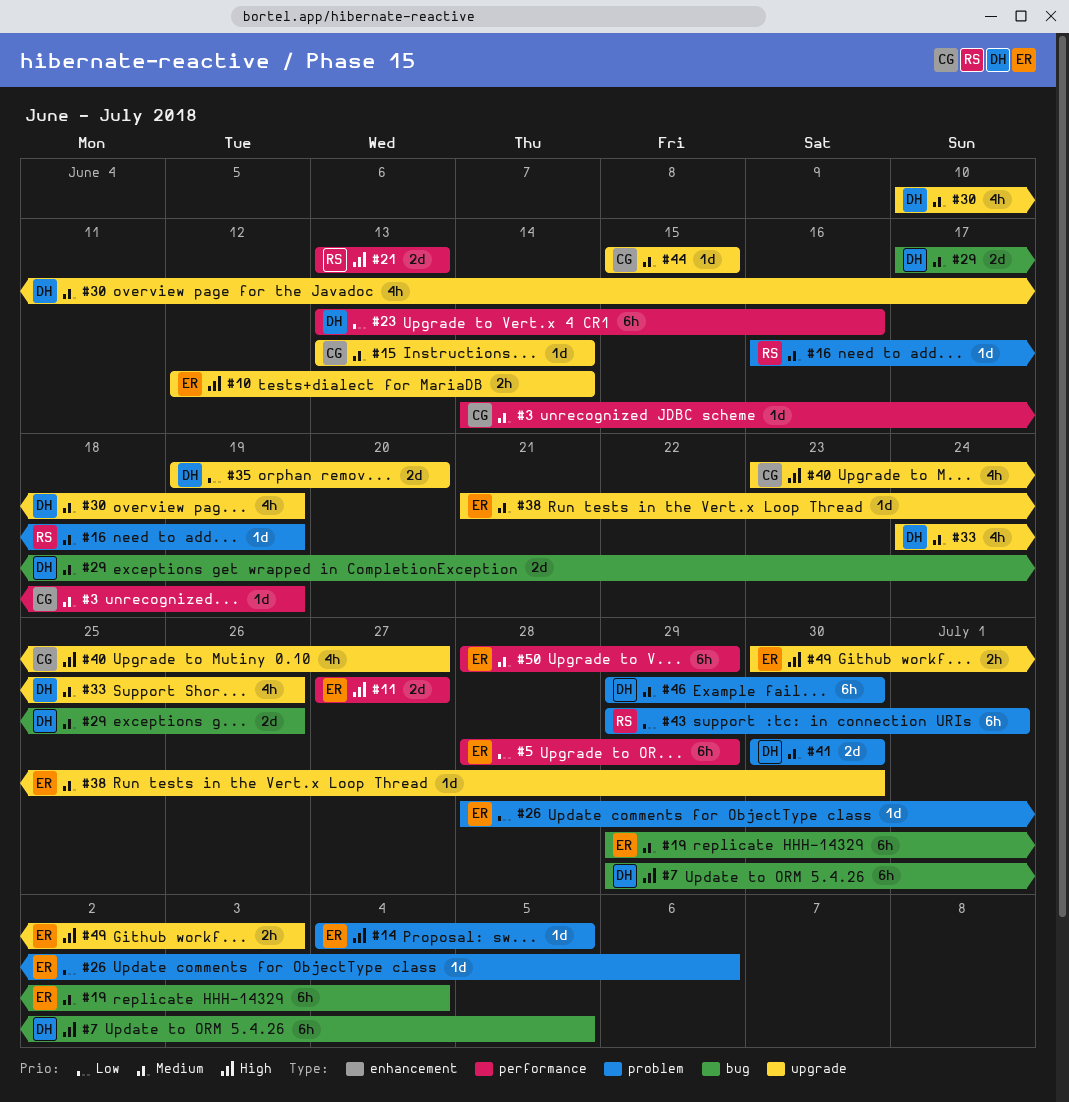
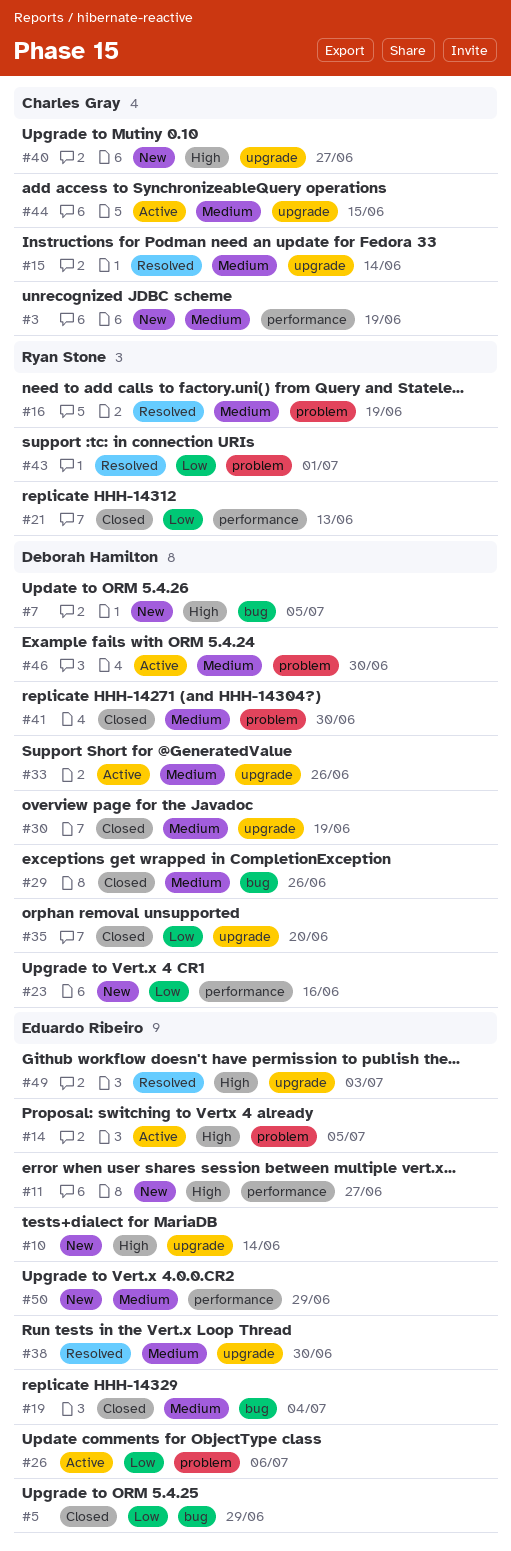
#5, label: performance -> bug
#21, priority: High -> Low

